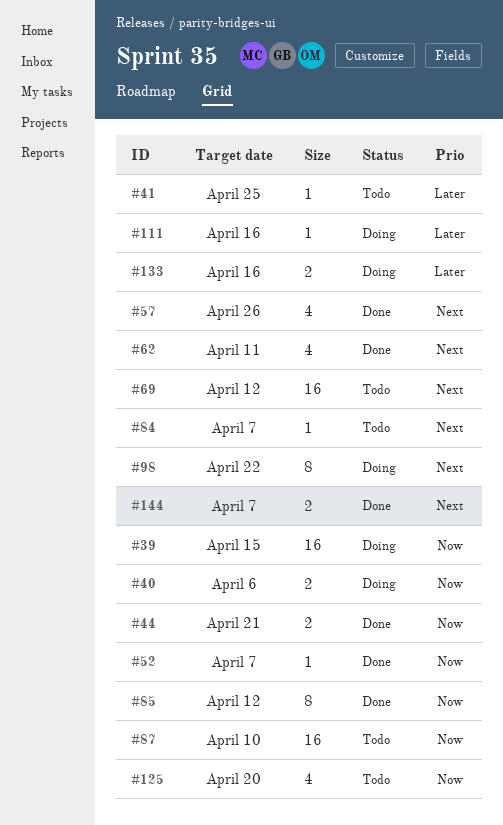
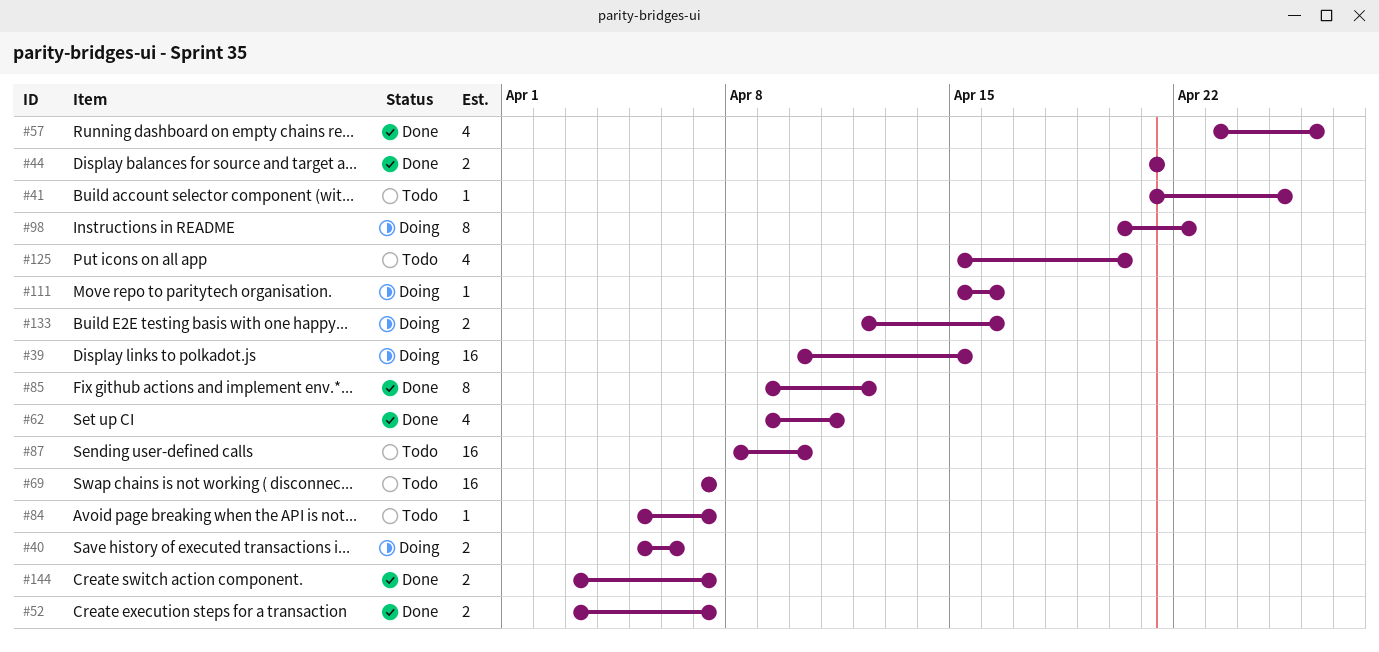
#52, estimate: 1 -> 2
#69, due: Apr 12 -> Apr 7

